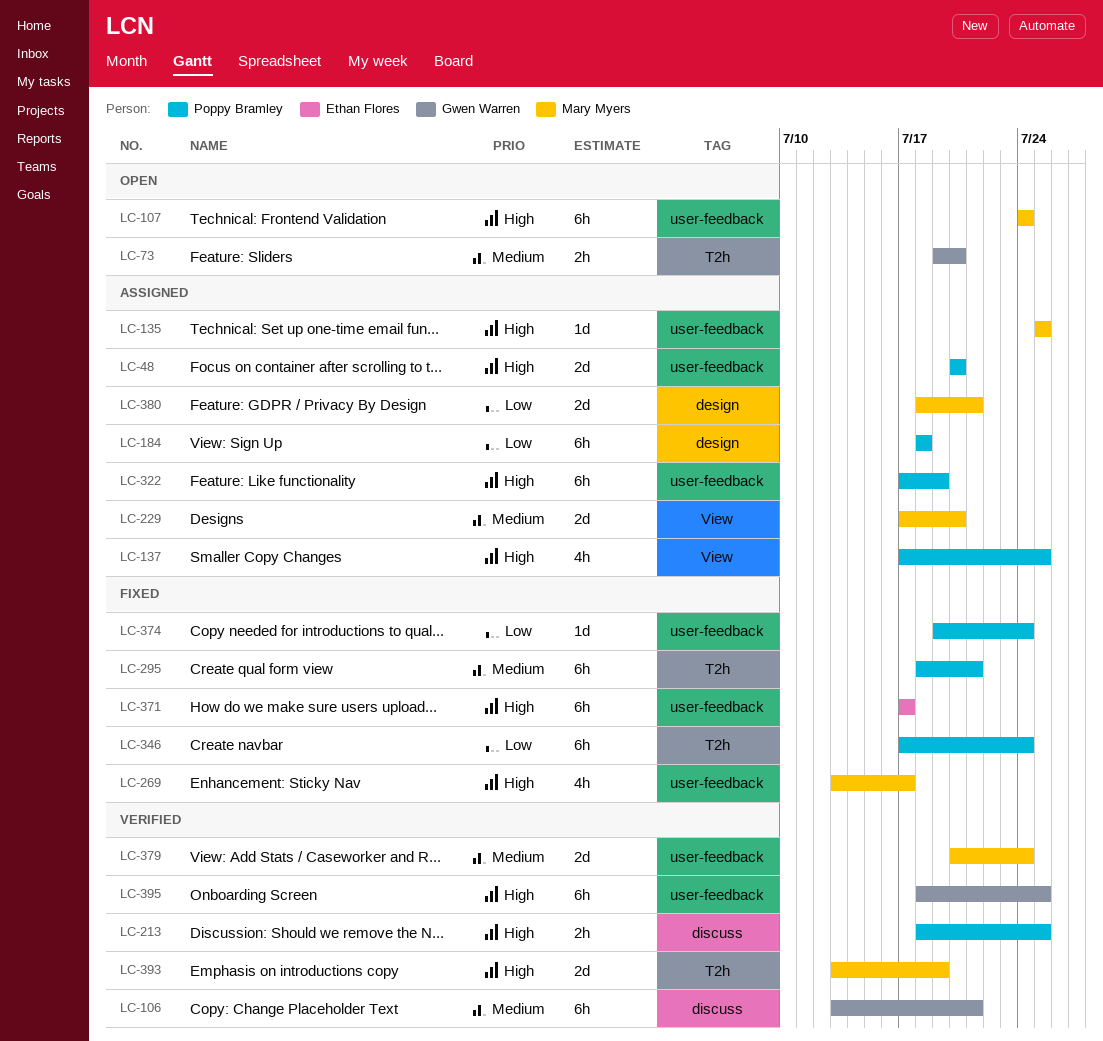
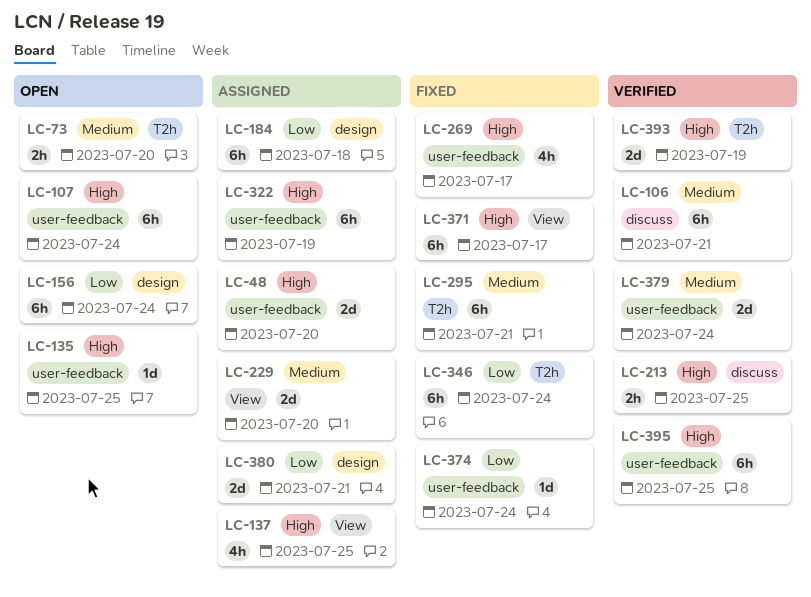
LC-135, status: Assigned -> Open
LC-156: none -> present
LC-371, label: user-feedback -> View

